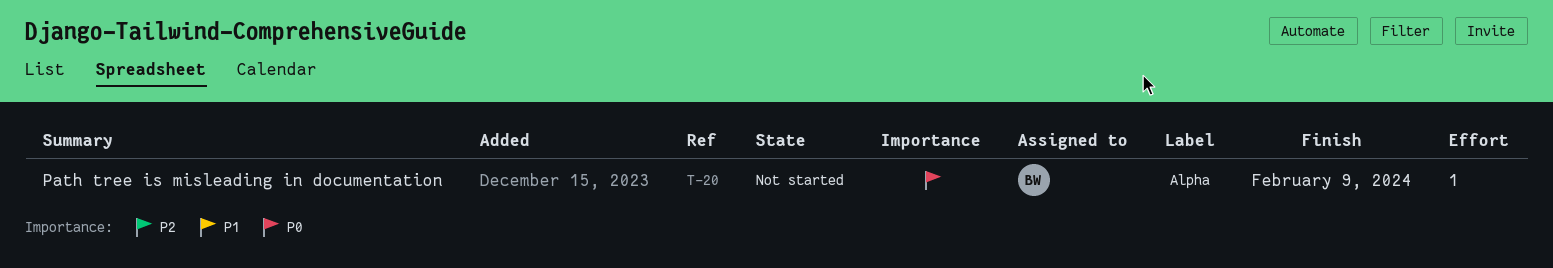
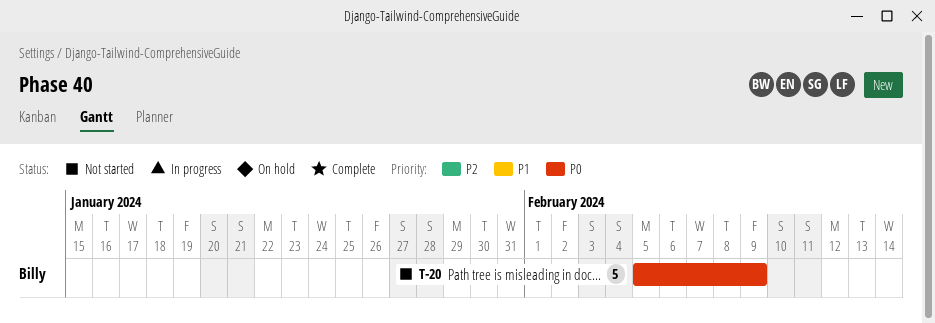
T-20, estimate: 1 -> 5

